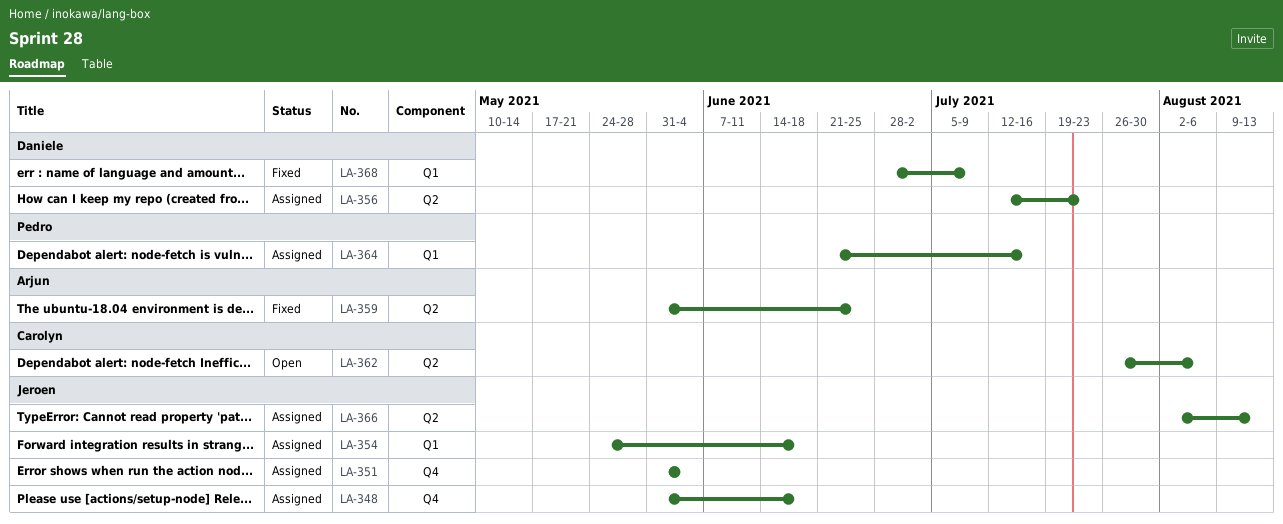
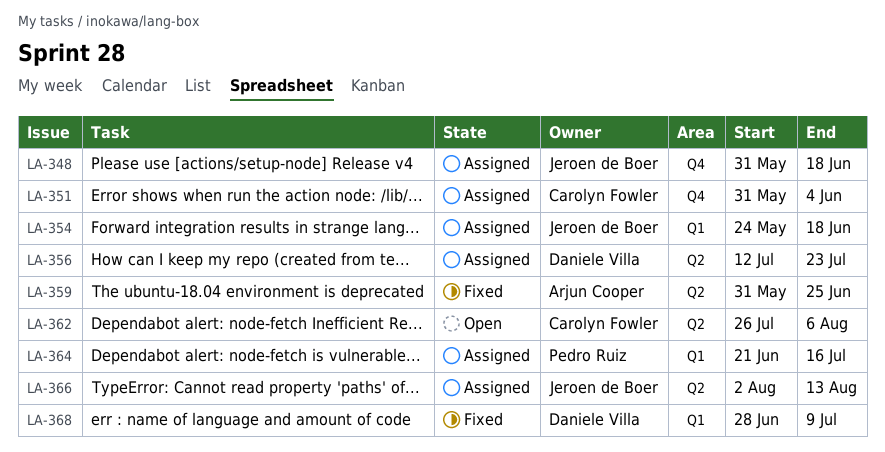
LA-351, owner: Jeroen de Boer -> Carolyn Fowler

